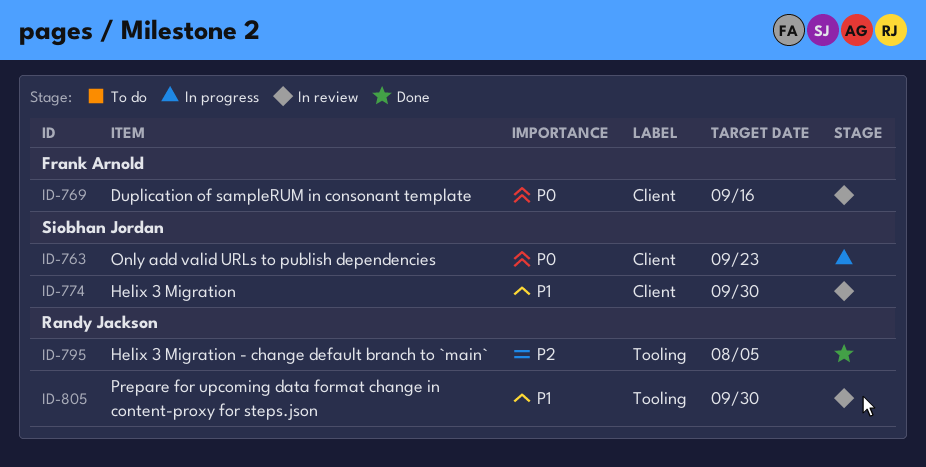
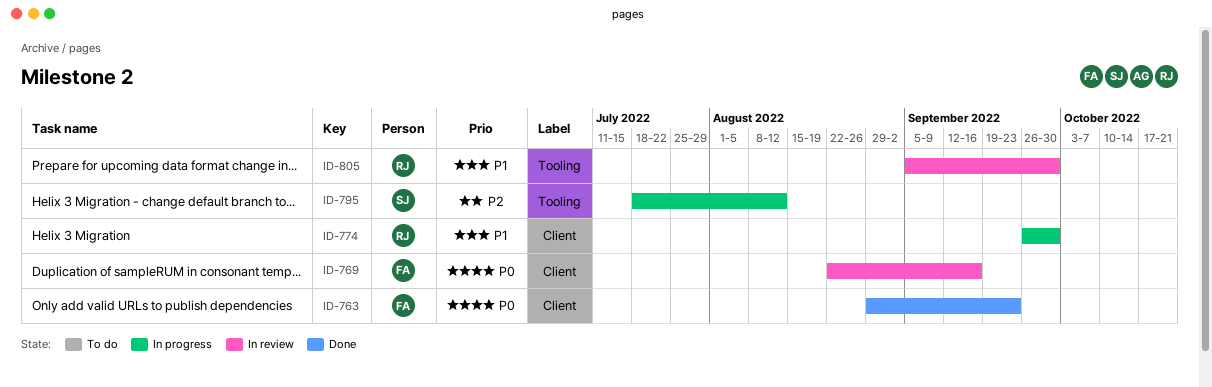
ID-763, status: In progress -> Done
ID-763, owner: Siobhan Jordan -> Frank Arnold
ID-774, status: In review -> In progress
ID-774, owner: Siobhan Jordan -> Randy Jackson
ID-795, status: Done -> In progress
ID-795, owner: Randy Jackson -> Siobhan Jordan
ID-795, due: Aug 5 -> Aug 12

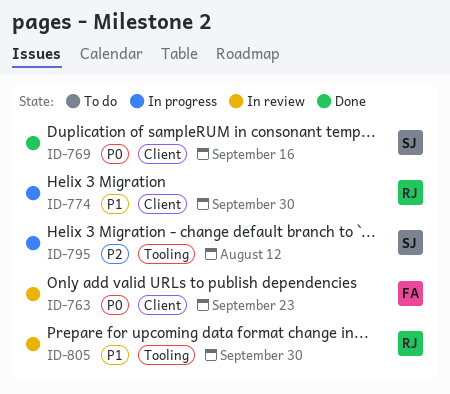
ID-763, status: Done -> In review
ID-769, status: In review -> Done
ID-769, owner: FA -> SJ

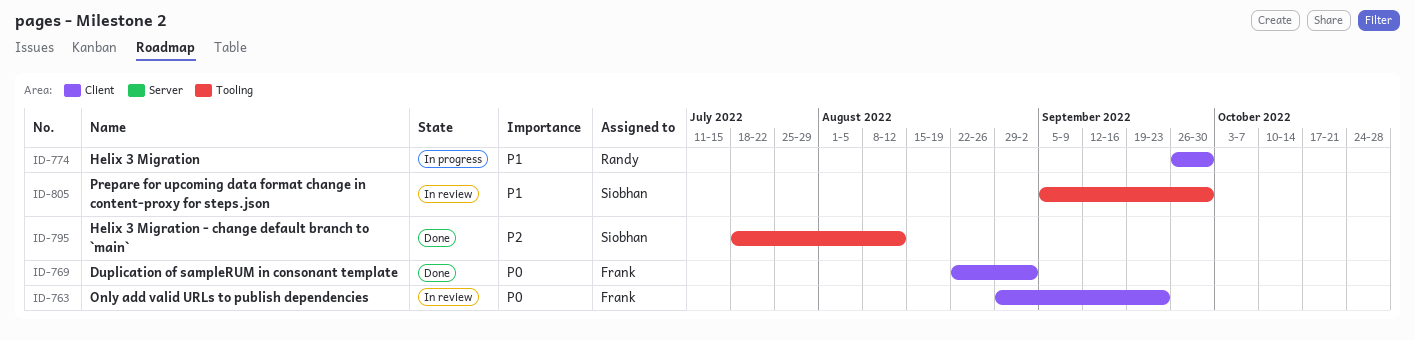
ID-769, owner: Siobhan -> Frank
ID-769, due: Sep 16 -> Sep 2
ID-795, status: In progress -> Done
ID-805, owner: Randy -> Siobhan

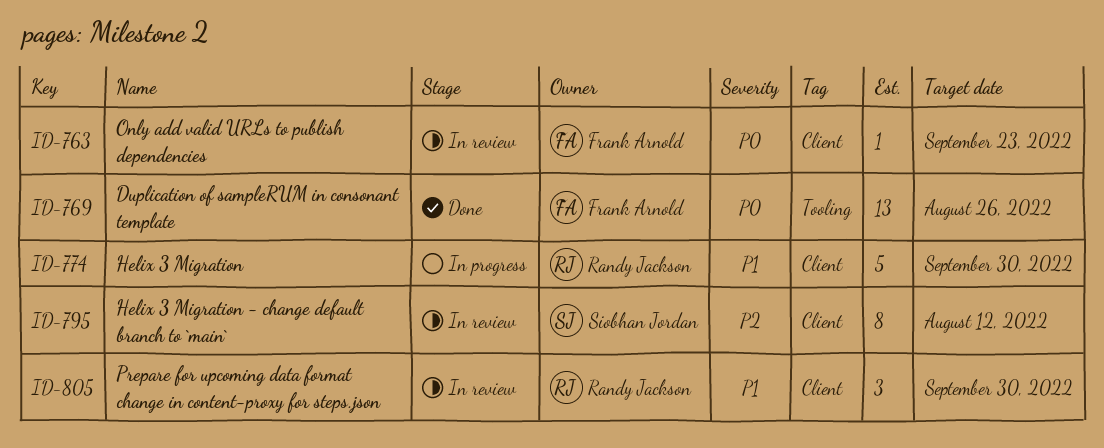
ID-769, label: Client -> Tooling
ID-769, due: Sep 2 -> Aug 26
ID-795, status: Done -> In review
ID-795, label: Tooling -> Client
ID-805, owner: Siobhan Jordan -> Randy Jackson
ID-805, label: Tooling -> Client

